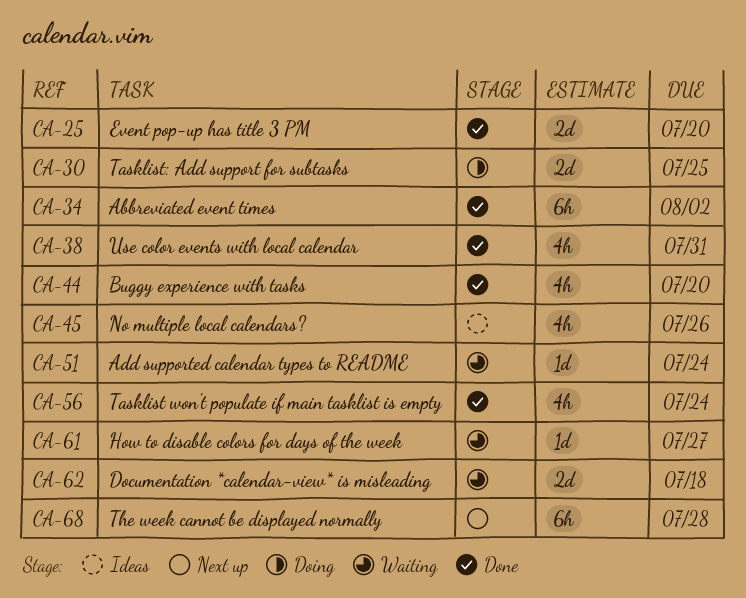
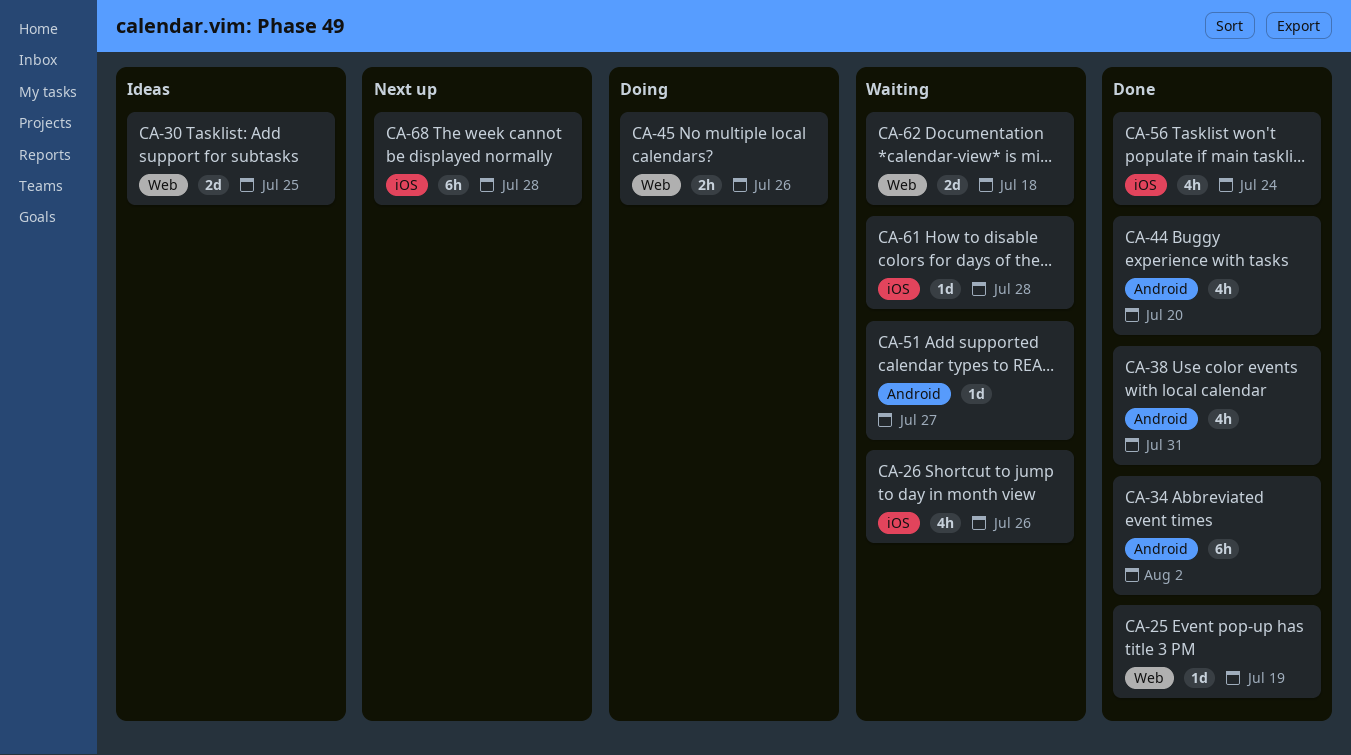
CA-25, estimate: 2d -> 1d
CA-25, due: Jul 20 -> Jul 19
CA-26: none -> present
CA-30, status: Doing -> Ideas
CA-45, status: Ideas -> Doing
CA-45, estimate: 4h -> 2h
CA-51, due: Jul 24 -> Jul 27
CA-61, due: Jul 27 -> Jul 28

